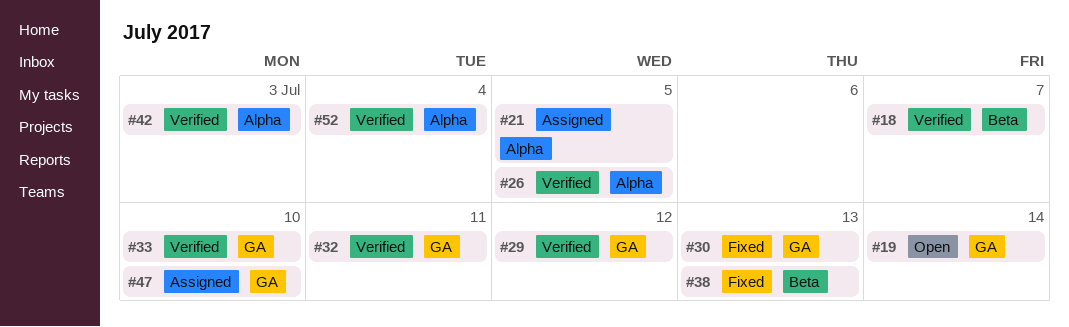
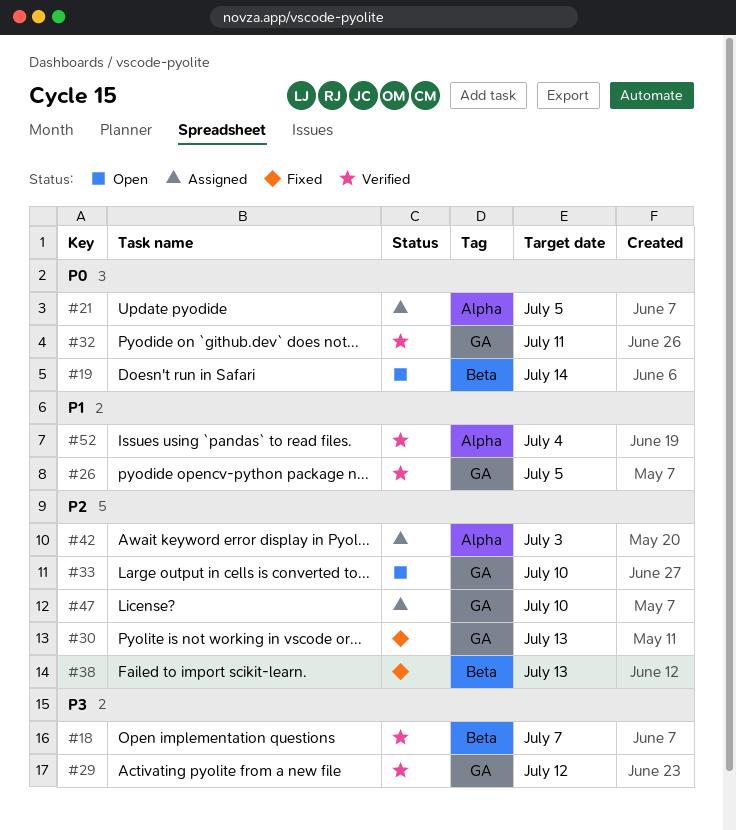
#19, label: GA -> Beta
#26, label: Alpha -> GA
#33, status: Verified -> Open
#42, status: Verified -> Assigned

